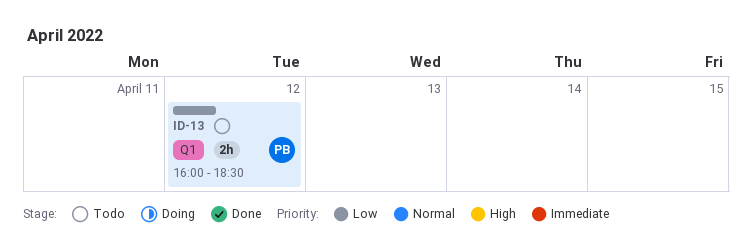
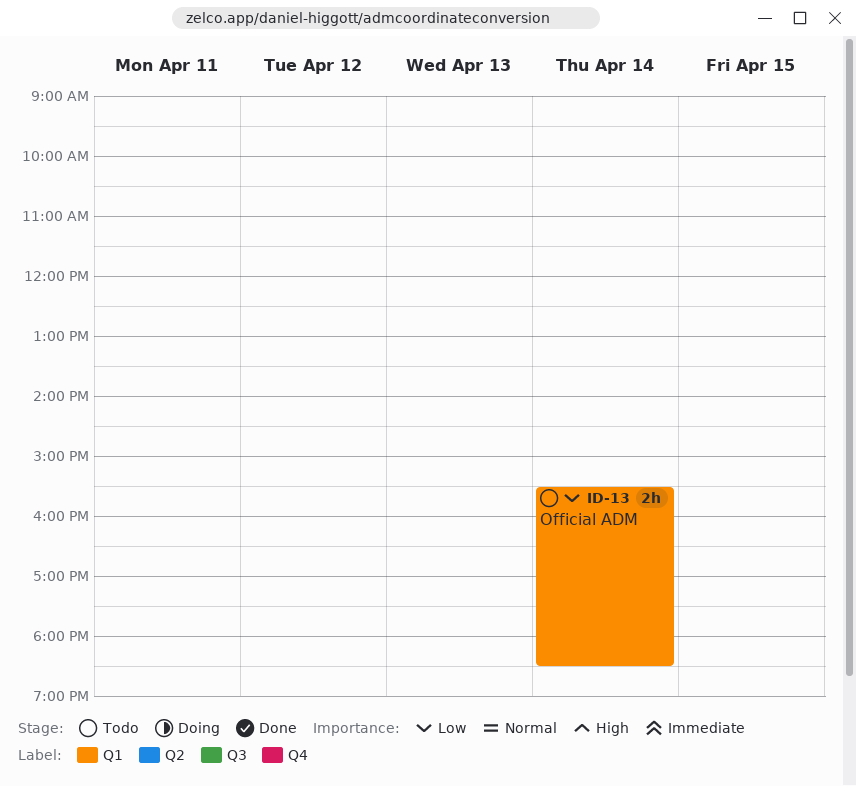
ID-13, day: Apr 12 -> Apr 14
ID-13, begins: 16:00 -> 15:30

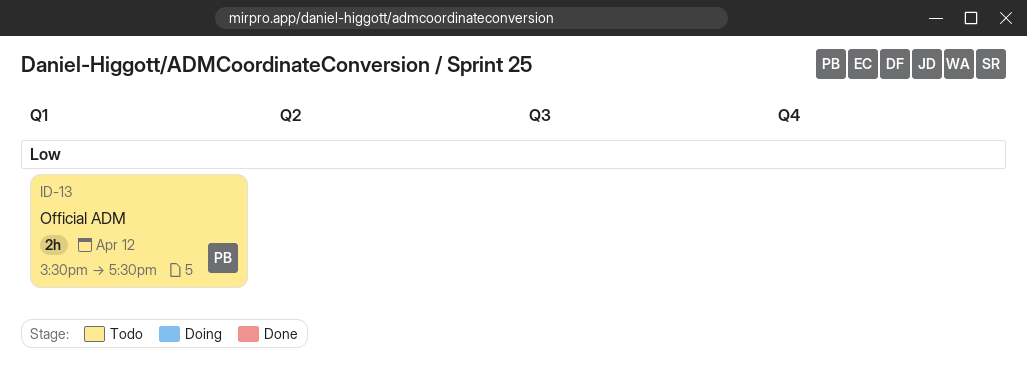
ID-13, day: Apr 14 -> Apr 12
ID-13, ends: 18:30 -> 17:30

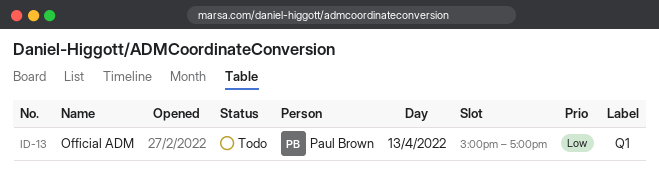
ID-13, day: Apr 12 -> Apr 13
ID-13, begins: 15:30 -> 15:00
ID-13, ends: 17:30 -> 17:00

